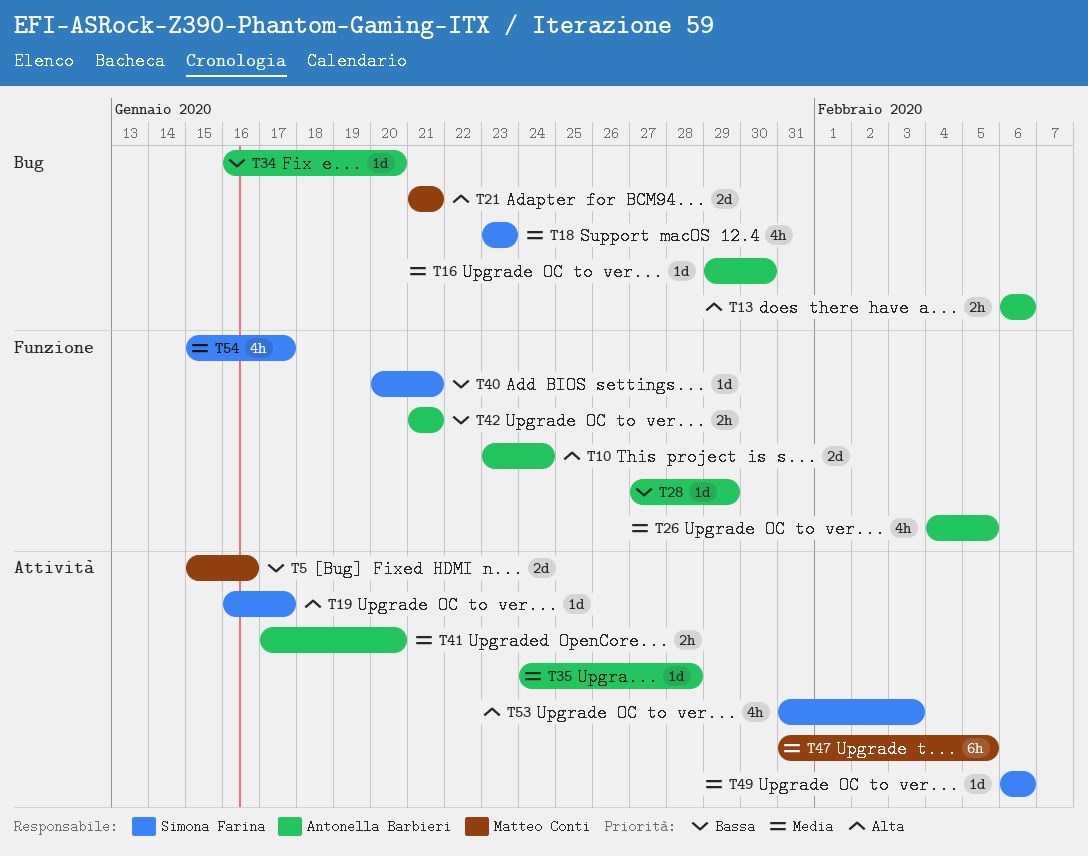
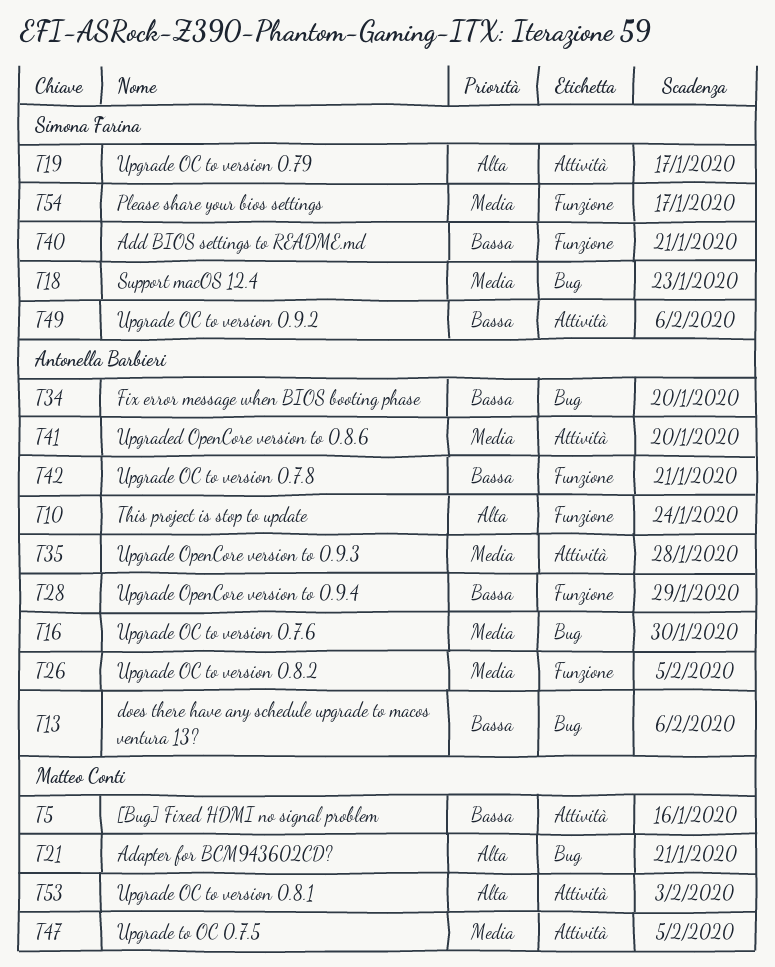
T13, priority: Alta -> Bassa
T49, priority: Media -> Bassa
T53, owner: Simona Farina -> Matteo Conti

